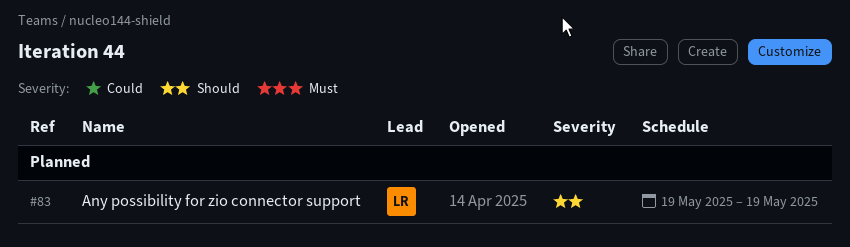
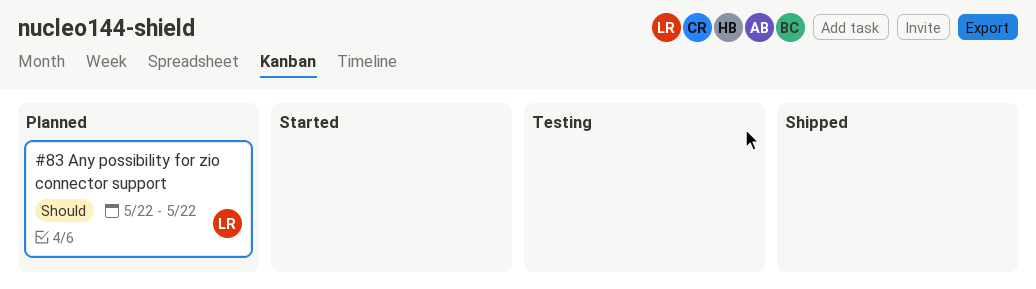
#83, start: May 19 -> May 22
#83, due: May 19 -> May 22

